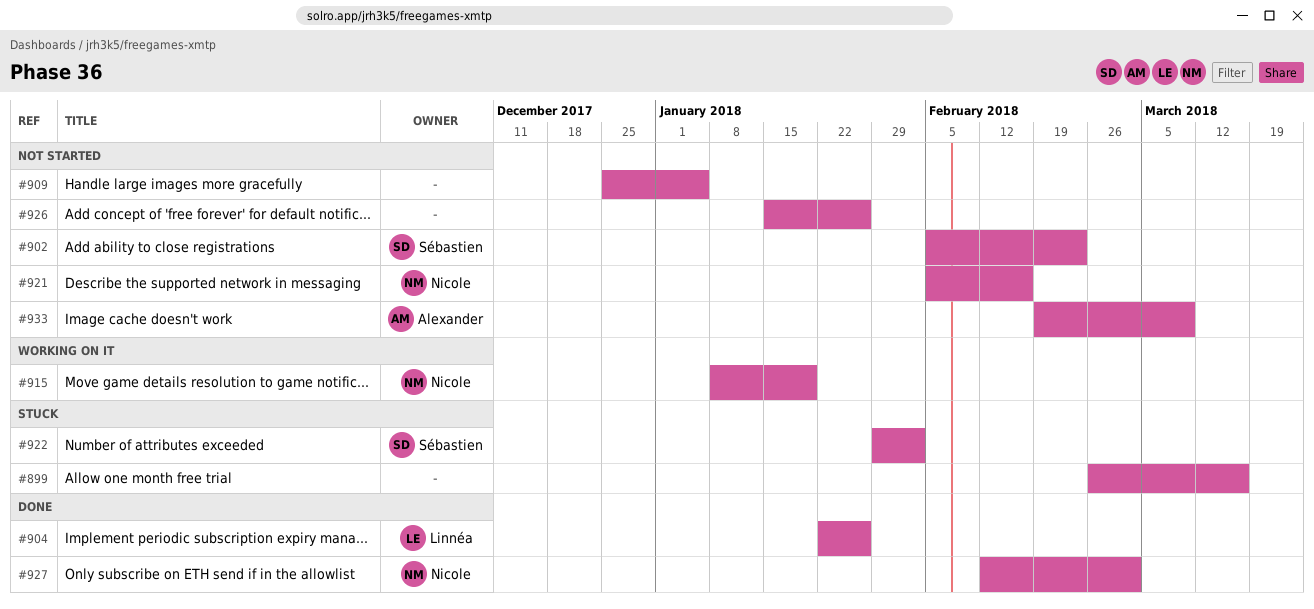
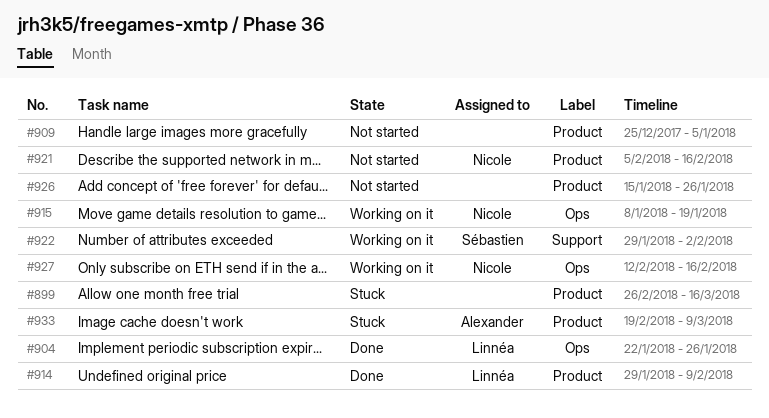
#902: present -> none
#914: none -> present
#922, status: Stuck -> Working on it
#927, status: Done -> Working on it
#927, due: Mar 2 -> Feb 16
#933, status: Not started -> Stuck

